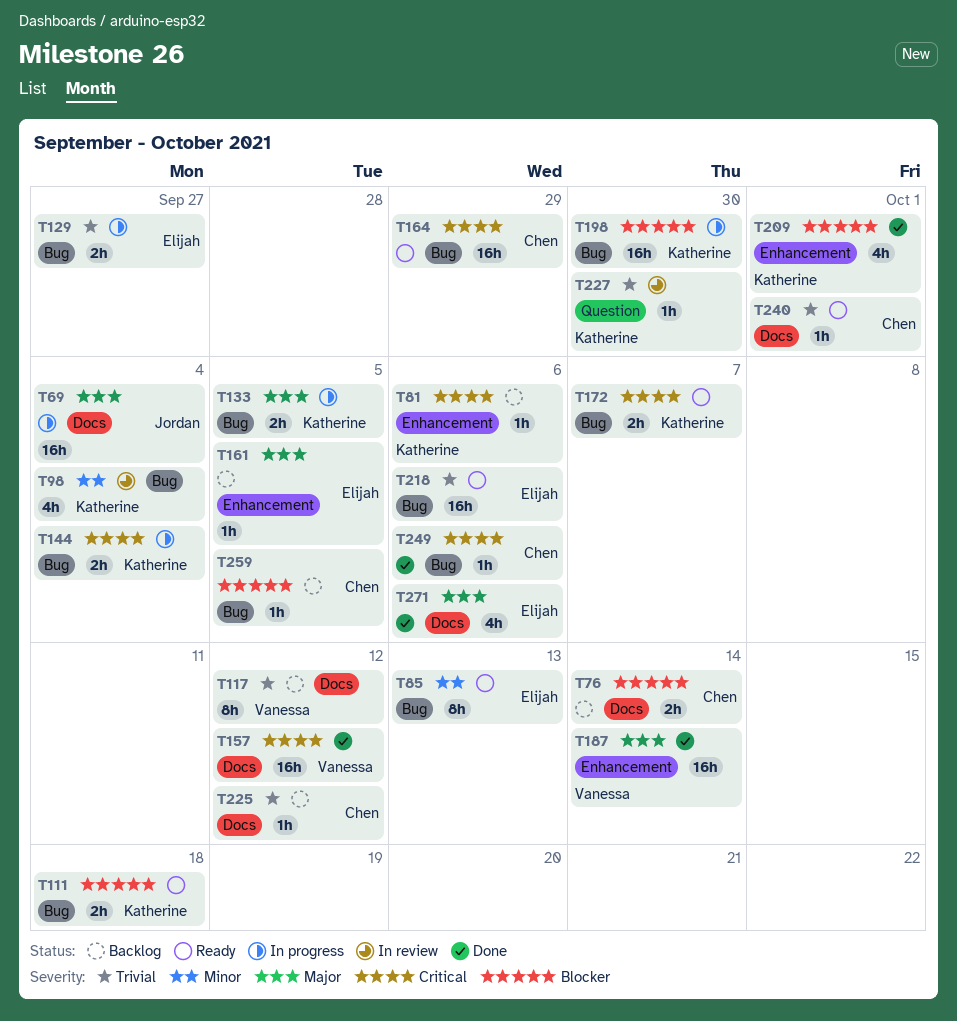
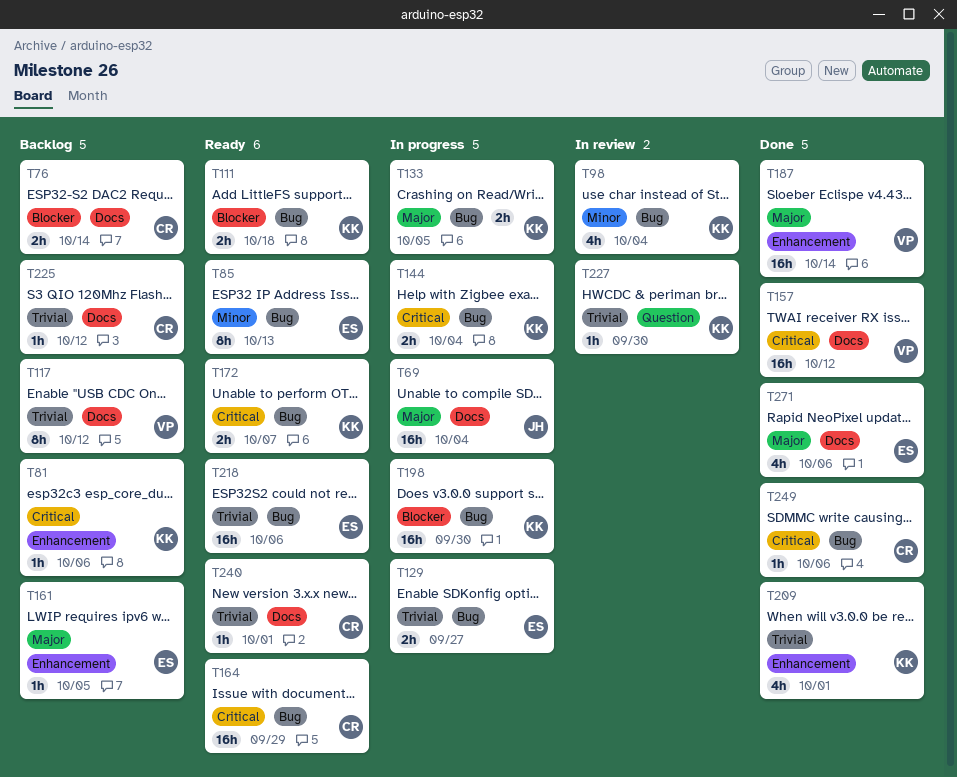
T209, priority: Blocker -> Trivial
T259: present -> none

